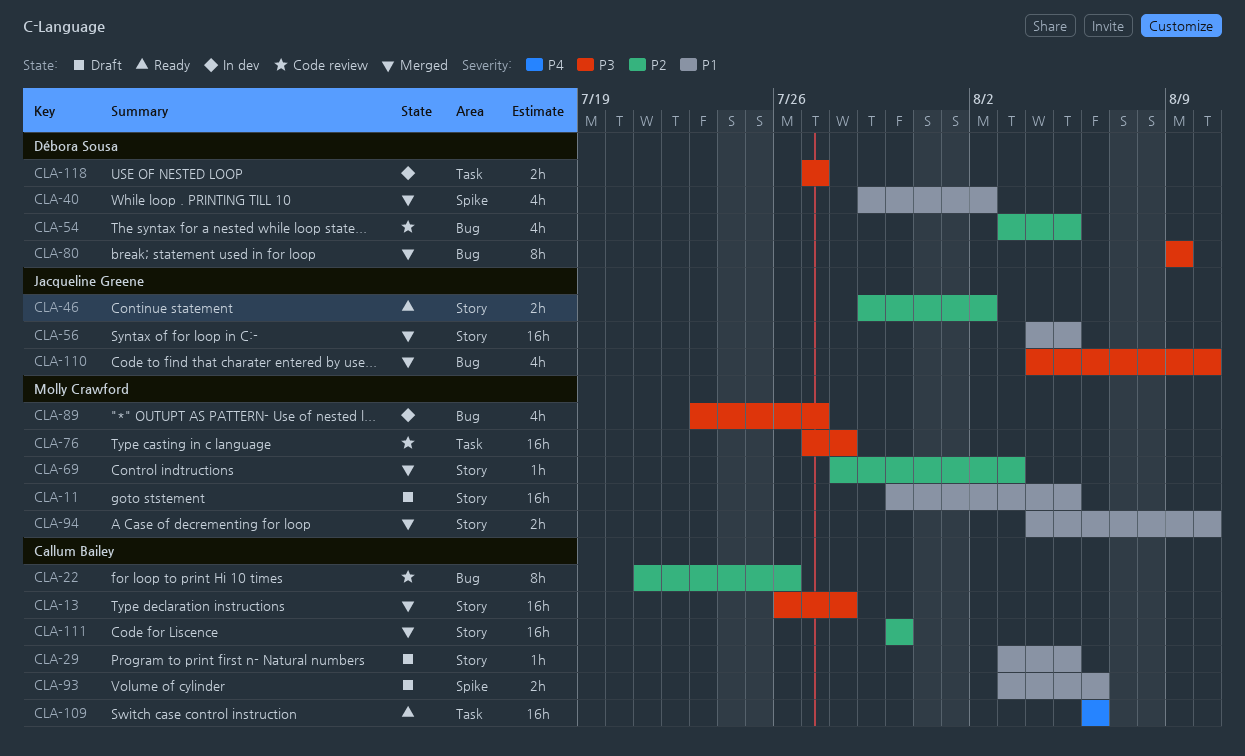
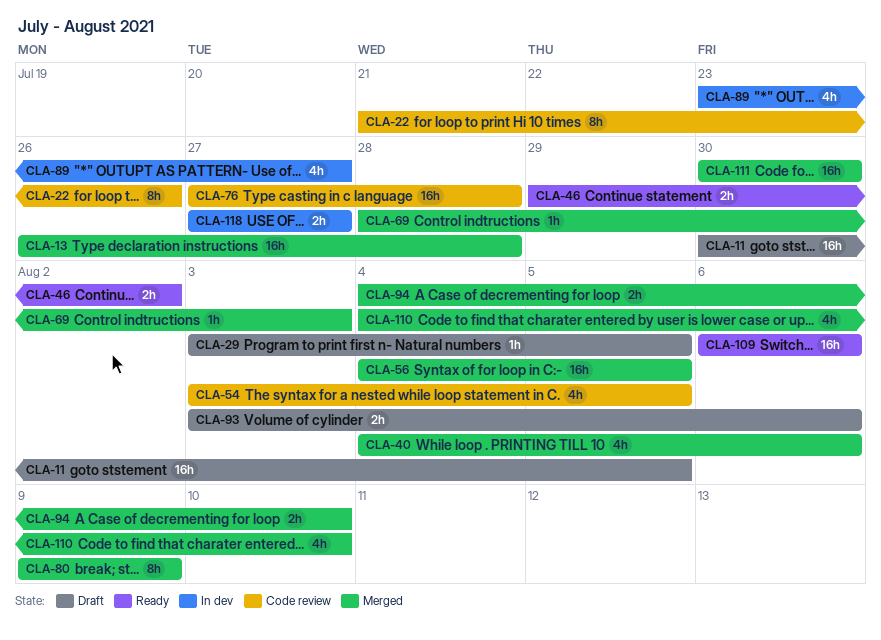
CLA-40, start: Jul 29 -> Aug 4
CLA-40, due: Aug 2 -> Aug 6

